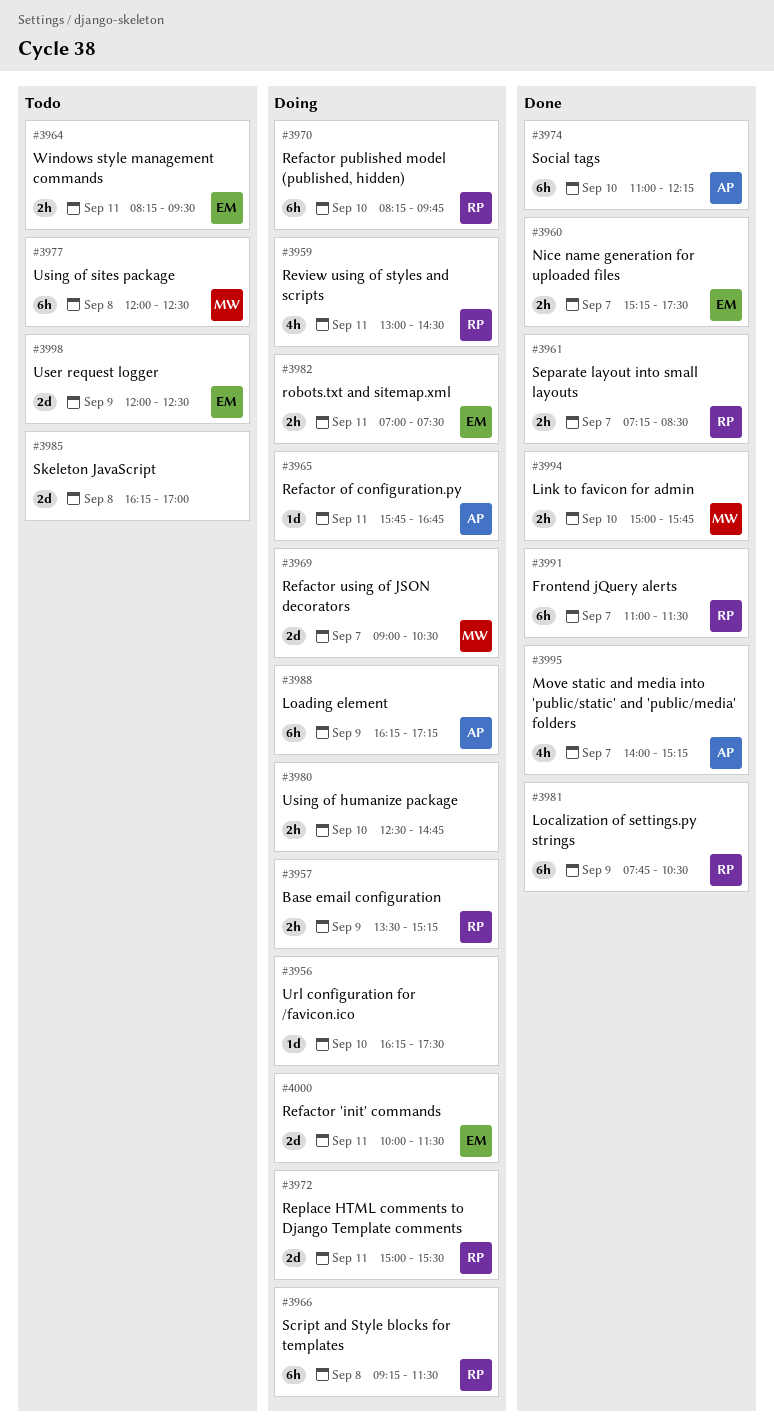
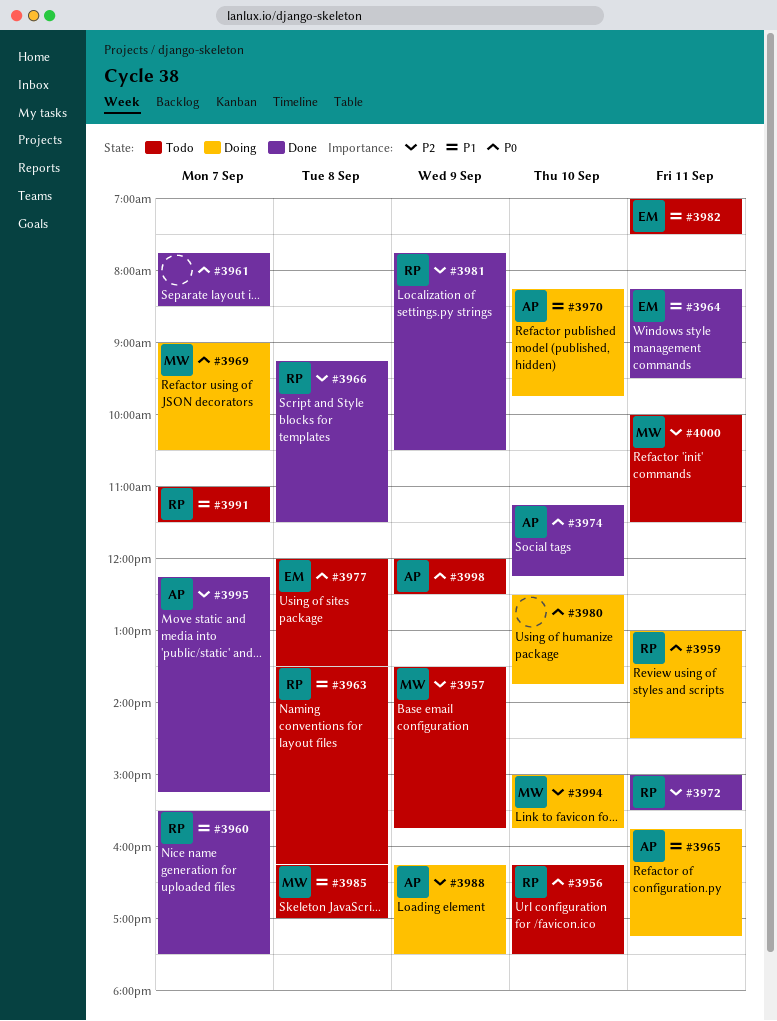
#3956, status: Doing -> Todo
#3956, owner: none -> RP
#3957, status: Doing -> Todo
#3957, owner: RP -> MW
#3957, ends: 15:15 -> 15:45
#3960, owner: EM -> RP
#3960, begins: 15:15 -> 15:30
#3961, owner: RP -> none
#3961, begins: 07:15 -> 07:45
#3963: none -> present
#3964, status: Todo -> Done
#3965, ends: 16:45 -> 17:15
#3966, status: Doing -> Done
#3970, owner: RP -> AP
#3972, status: Doing -> Done
#3974, begins: 11:00 -> 11:15
#3977, owner: MW -> EM
#3977, ends: 12:30 -> 13:30
#3980, ends: 14:45 -> 13:45
#3982, status: Doing -> Todo
#3985, owner: none -> MW
#3988, ends: 17:15 -> 17:30
#3991, status: Done -> Todo
#3994, status: Done -> Doing
#3995, begins: 14:00 -> 12:15
#3998, owner: EM -> AP
#4000, status: Doing -> Todo
#4000, owner: EM -> MW

